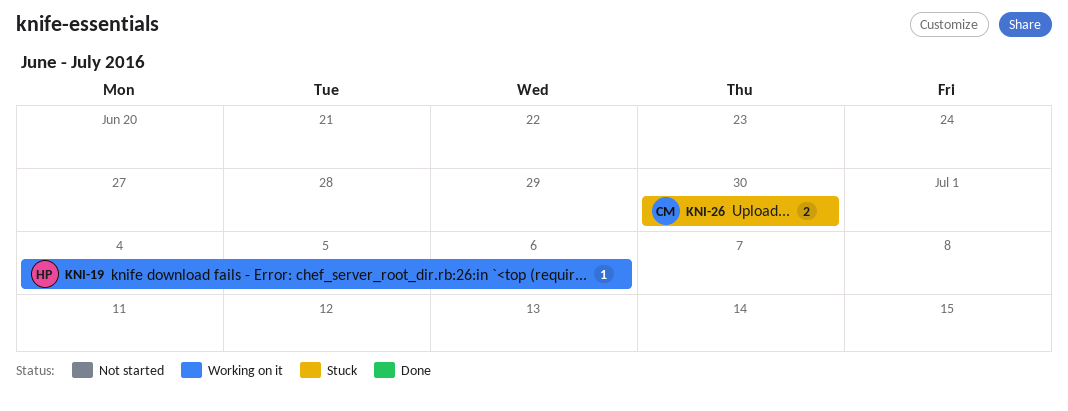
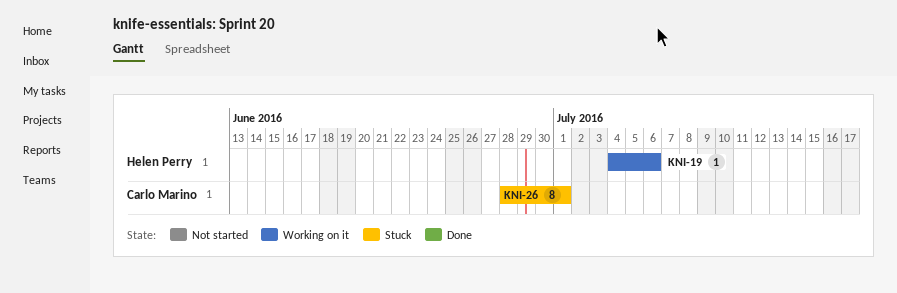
KNI-26, estimate: 2 -> 8
KNI-26, start: Jun 30 -> Jun 28
KNI-26, due: Jun 30 -> Jul 1

